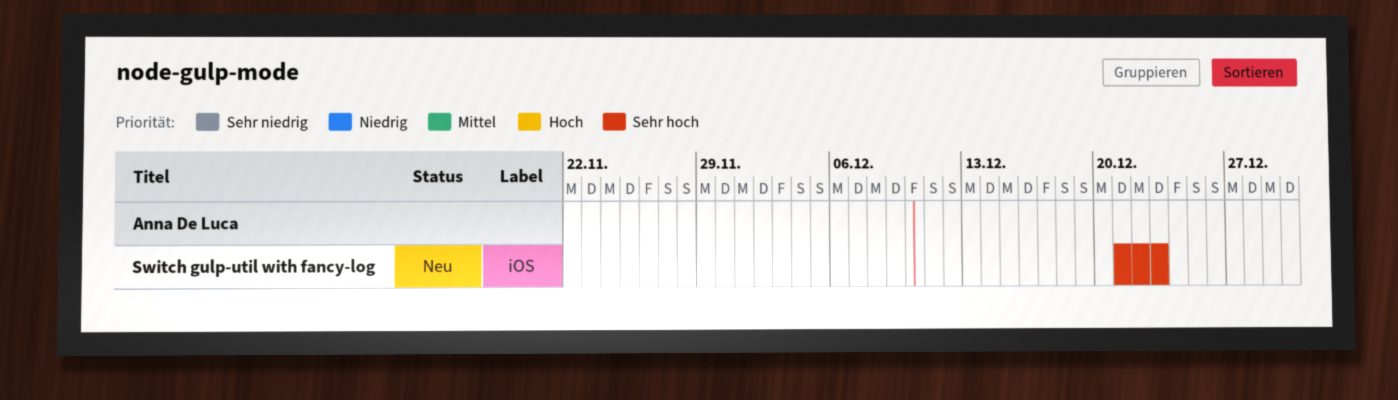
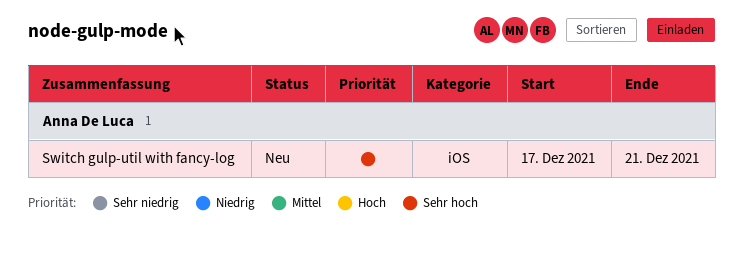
Switch gulp-util with fancy-log, start: Dec 21 -> Dec 17
Switch gulp-util with fancy-log, due: Dec 23 -> Dec 21

